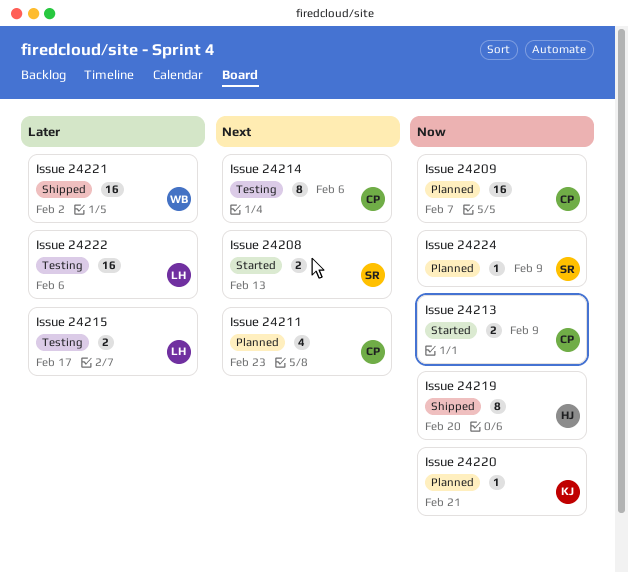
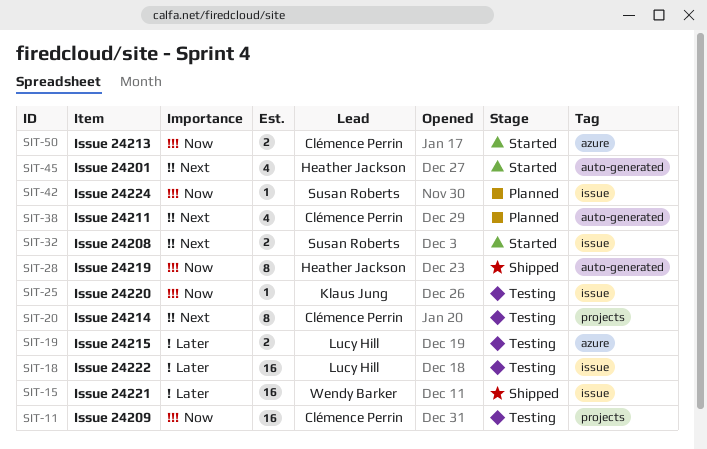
Issue 24201: none -> present
Issue 24209, status: Planned -> Testing
Issue 24220, status: Planned -> Testing

